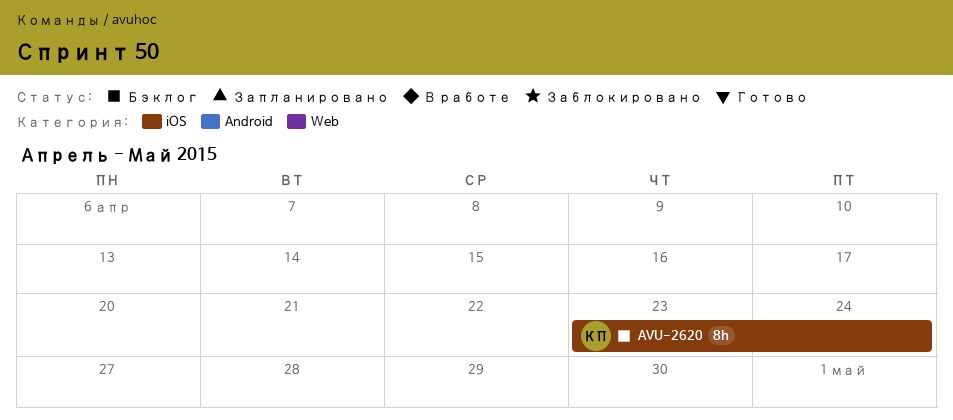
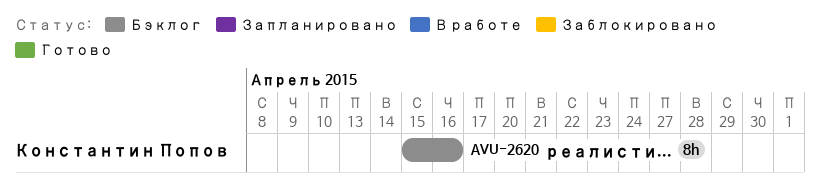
AVU-2620, start: Apr 23 -> Apr 15
AVU-2620, due: Apr 24 -> Apr 16

